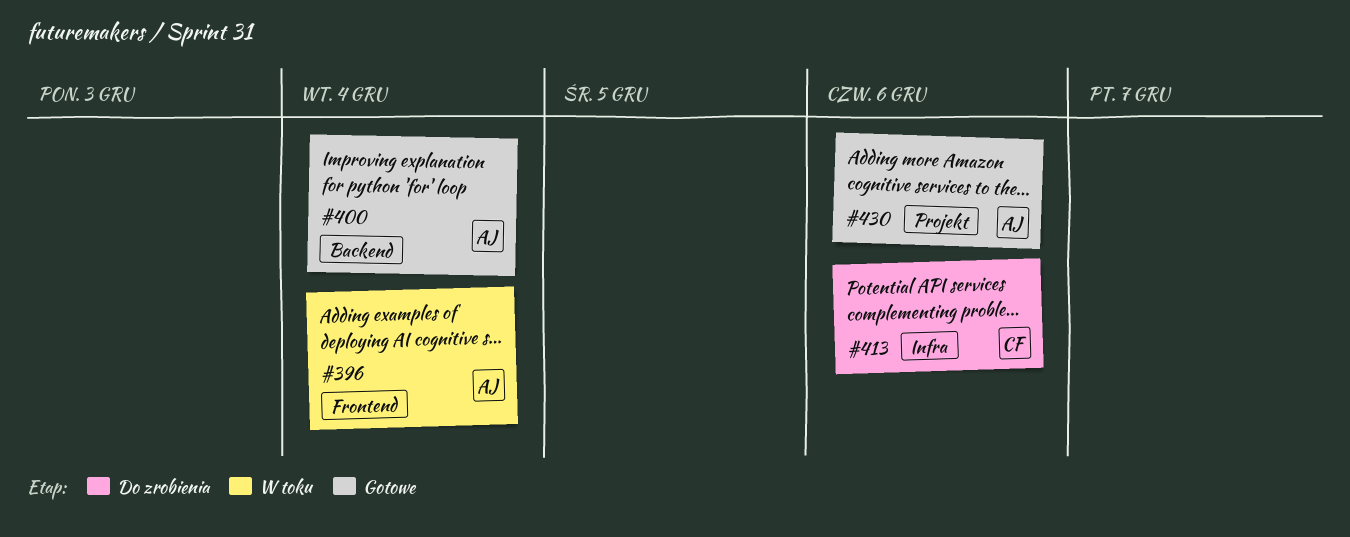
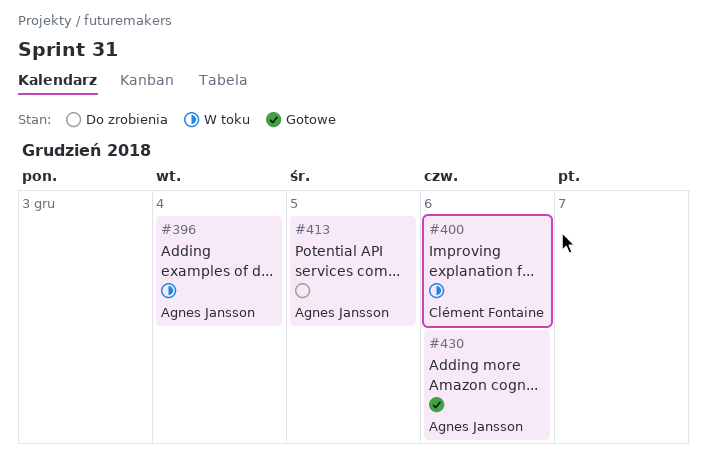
#400, status: Gotowe -> W toku
#400, owner: Agnes Jansson -> Clément Fontaine
#400, due: Dec 4 -> Dec 6
#413, owner: Clément Fontaine -> Agnes Jansson
#413, due: Dec 6 -> Dec 5

